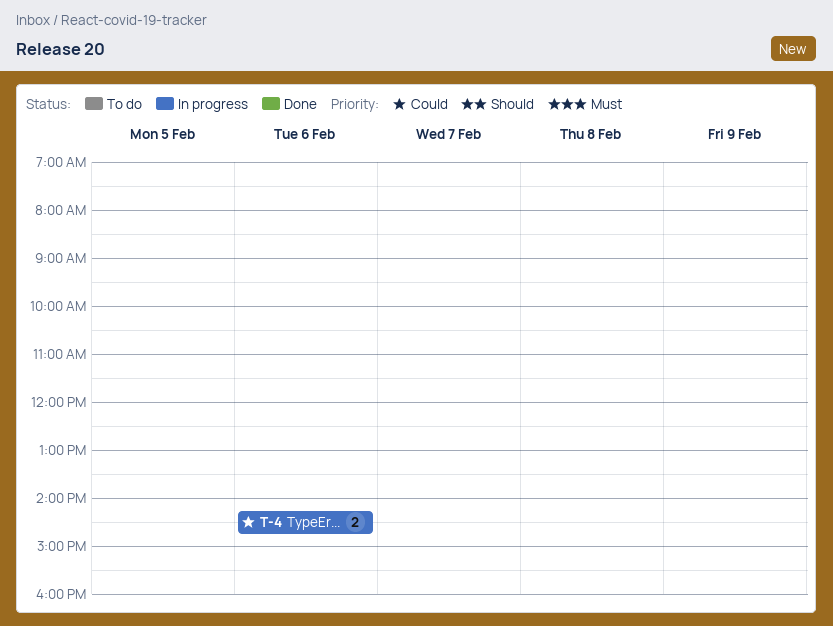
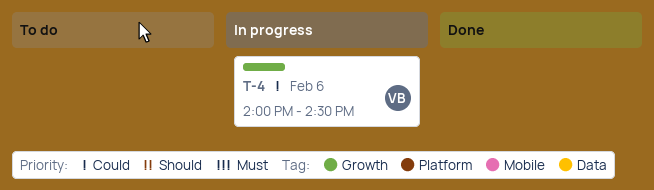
T-4, begins: 14:15 -> 14:00
T-4, ends: 14:45 -> 14:30

